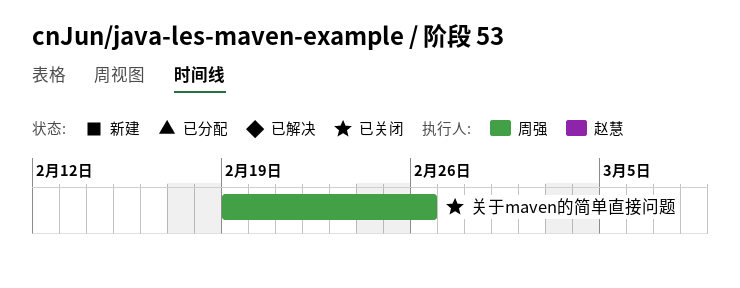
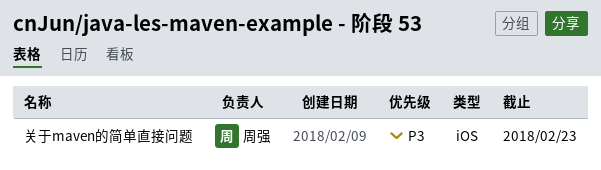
关于maven的简单直接问题, due: Feb 26 -> Feb 23

